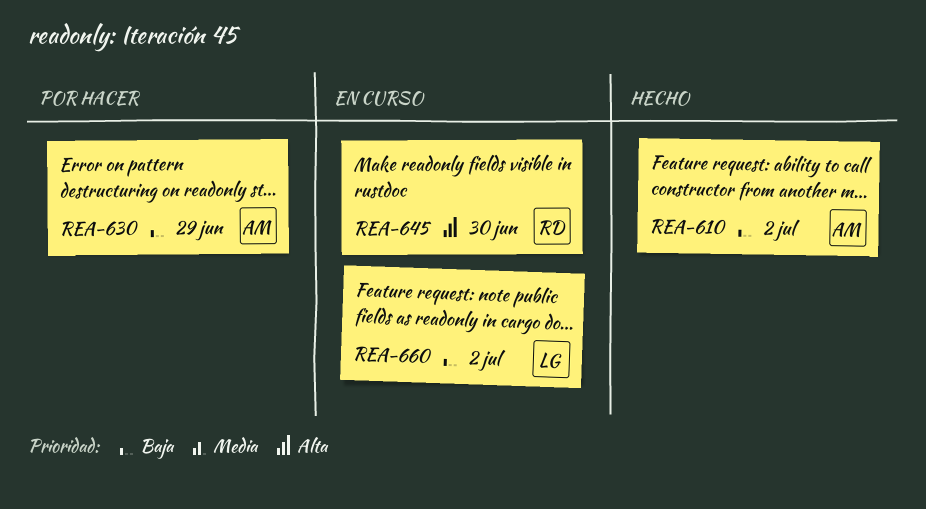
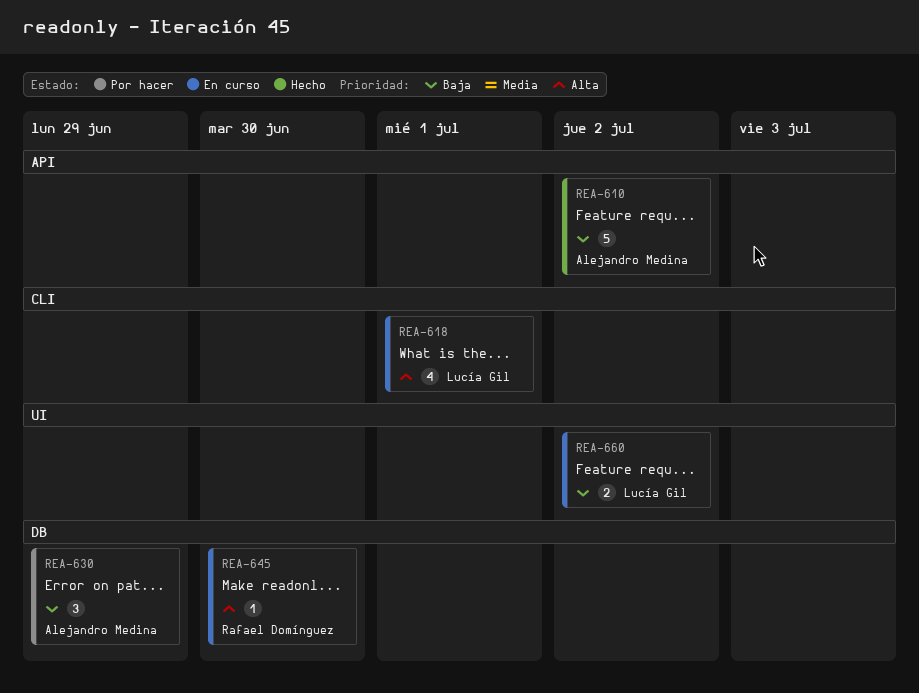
REA-618: none -> present

